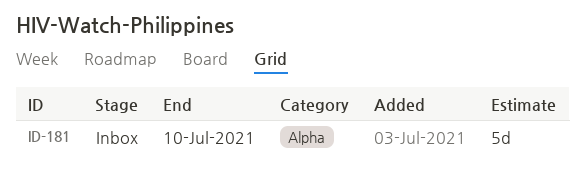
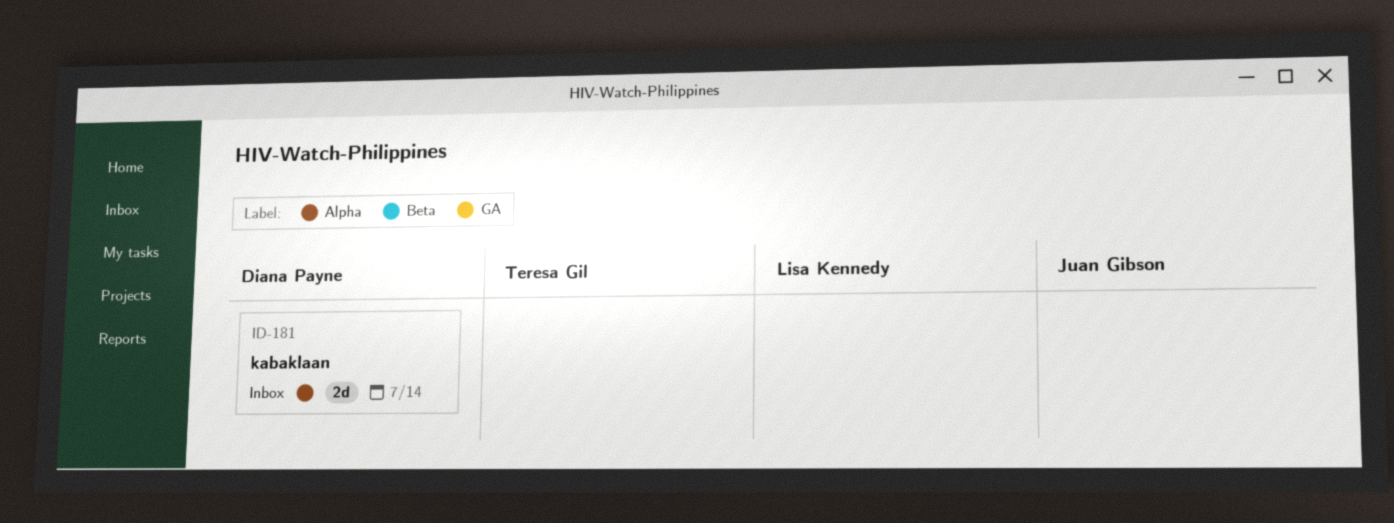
ID-181, estimate: 5d -> 2d
ID-181, due: Jul 10 -> Jul 14

